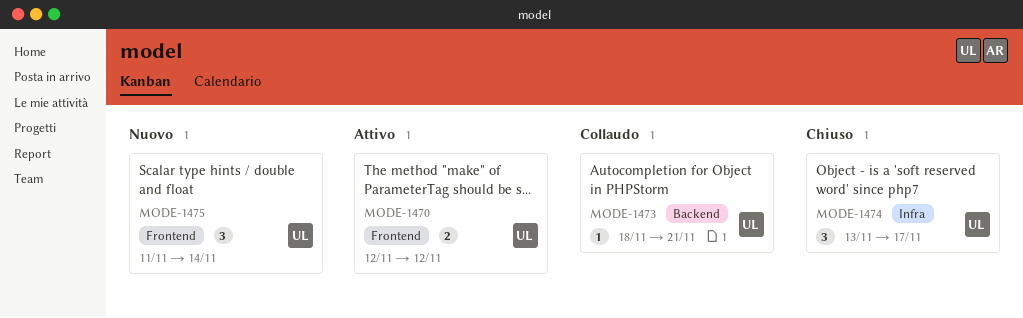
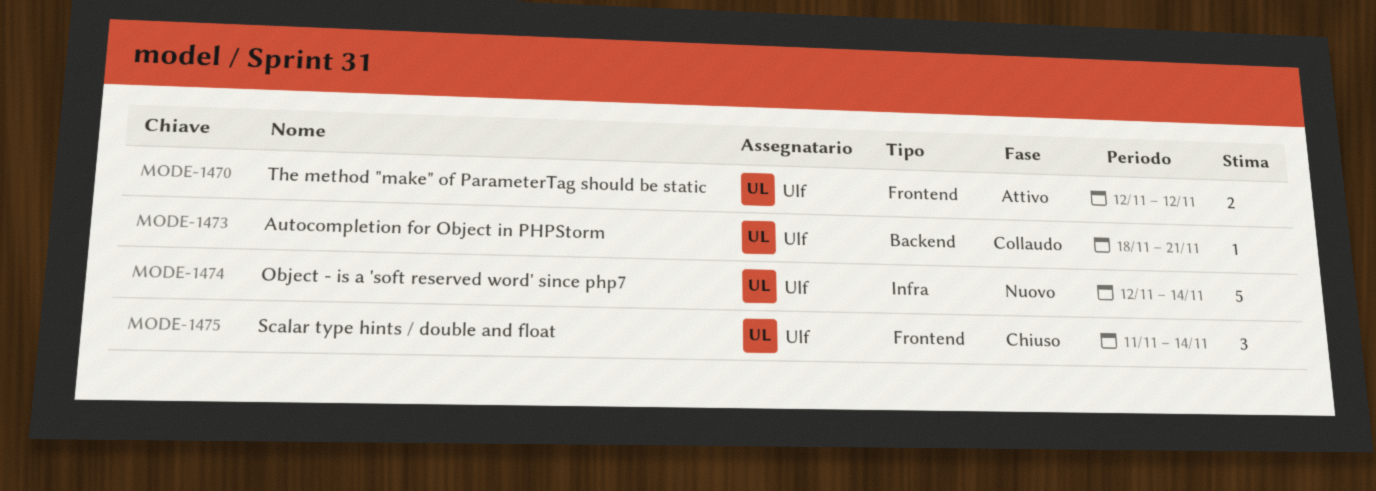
MODE-1474, status: Chiuso -> Nuovo
MODE-1474, estimate: 3 -> 5
MODE-1474, start: Nov 13 -> Nov 12
MODE-1474, due: Nov 17 -> Nov 14
MODE-1475, status: Nuovo -> Chiuso

